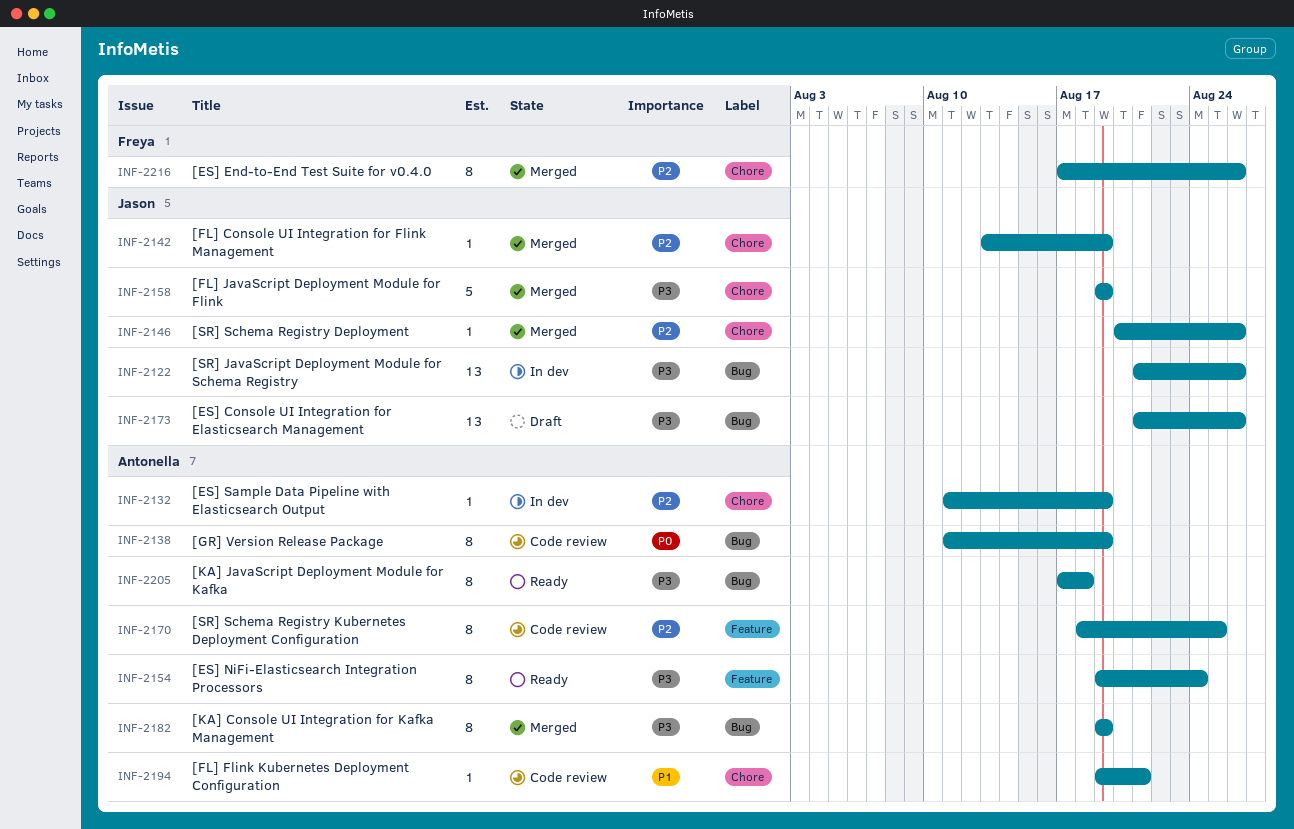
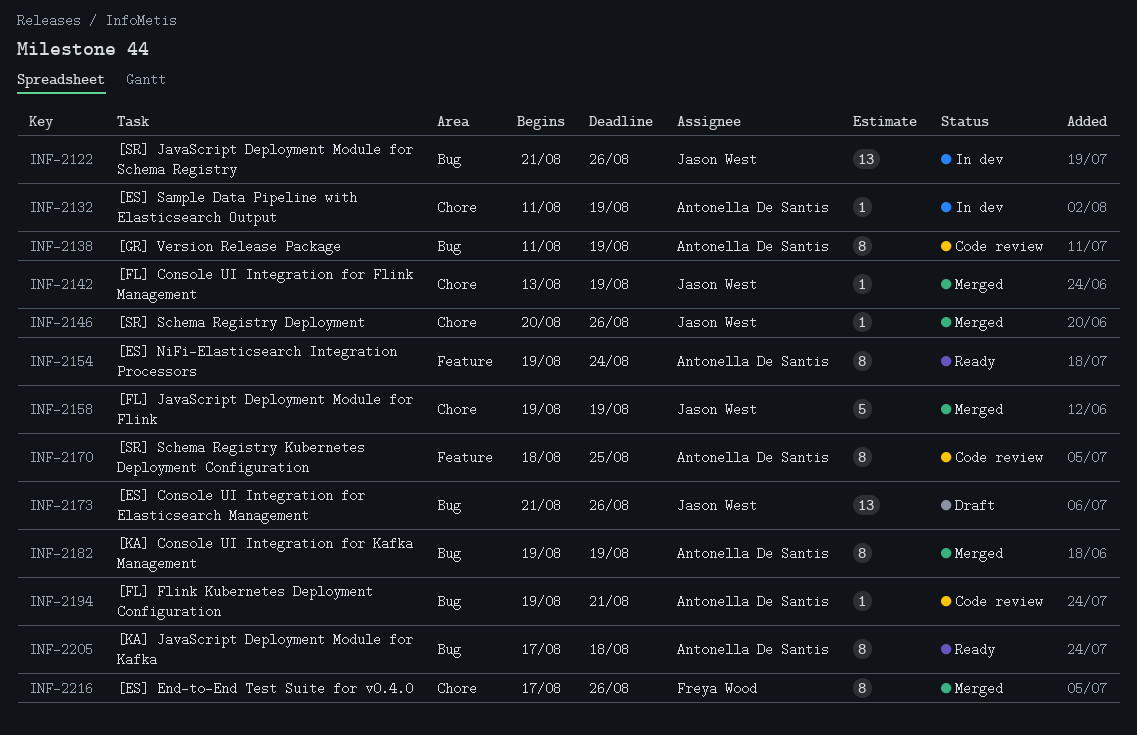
INF-2194, label: Chore -> Bug

